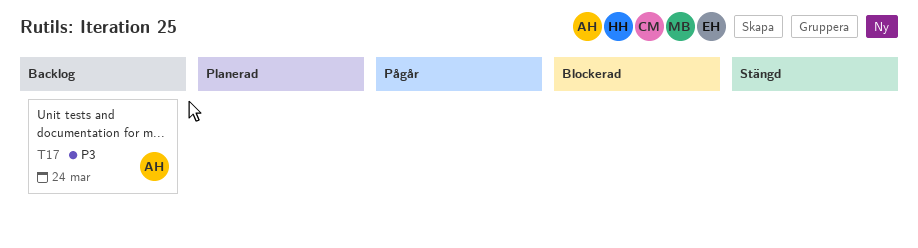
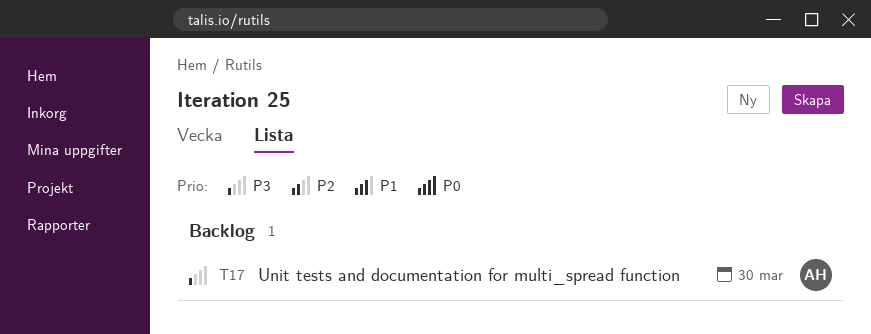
T17, due: Mar 24 -> Mar 30

